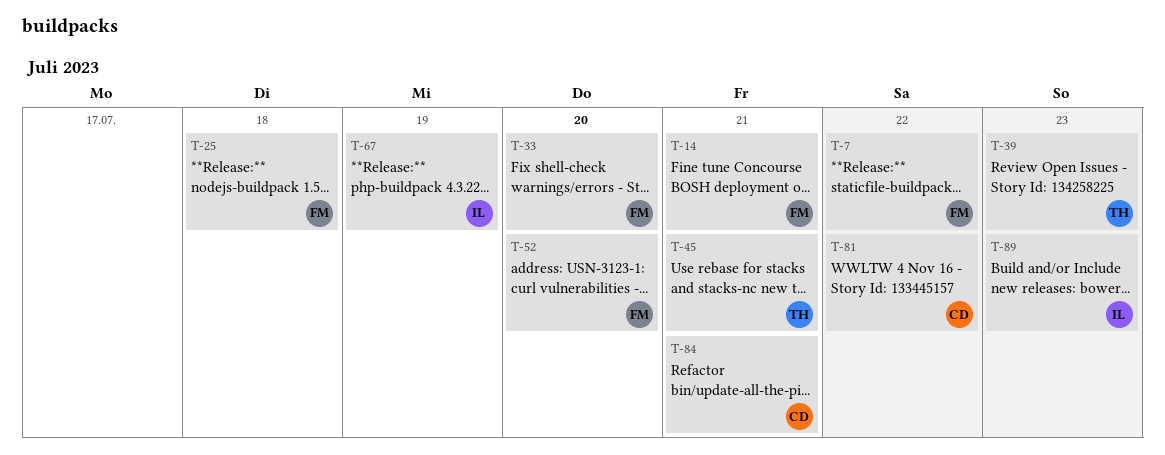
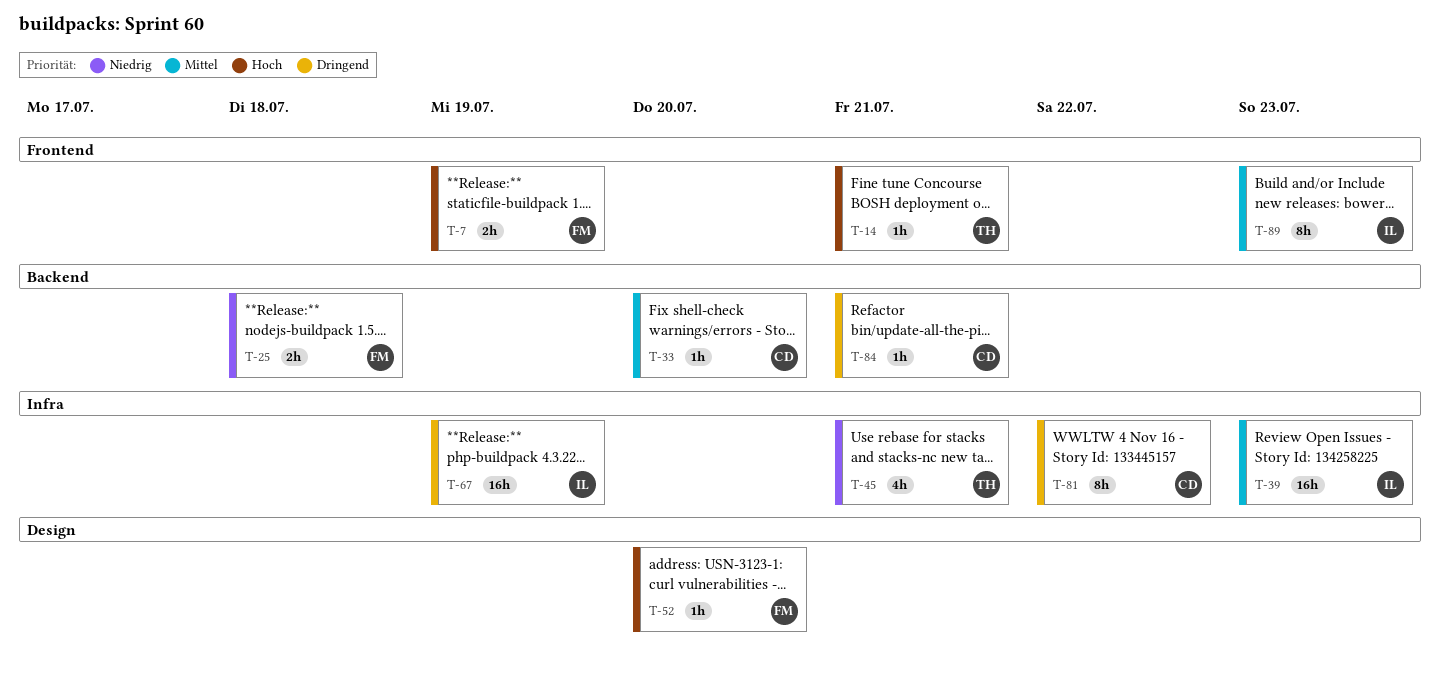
T-7, due: Jul 22 -> Jul 19
T-14, owner: FM -> TH
T-33, owner: FM -> CD
T-39, owner: TH -> IL

